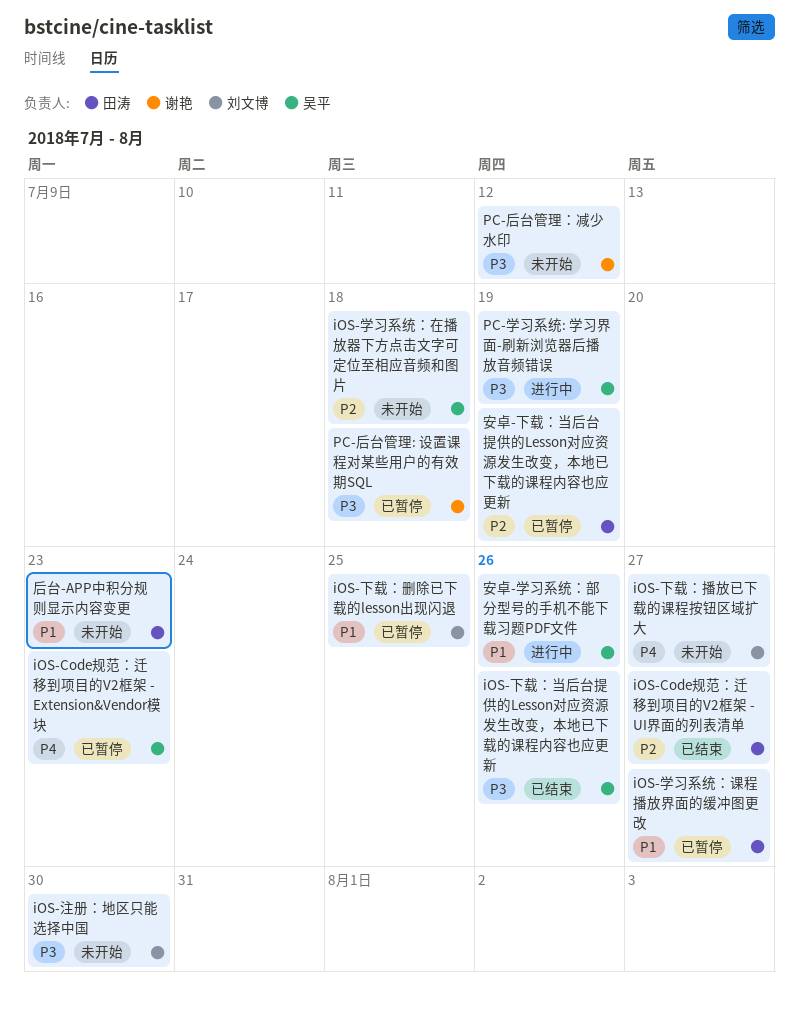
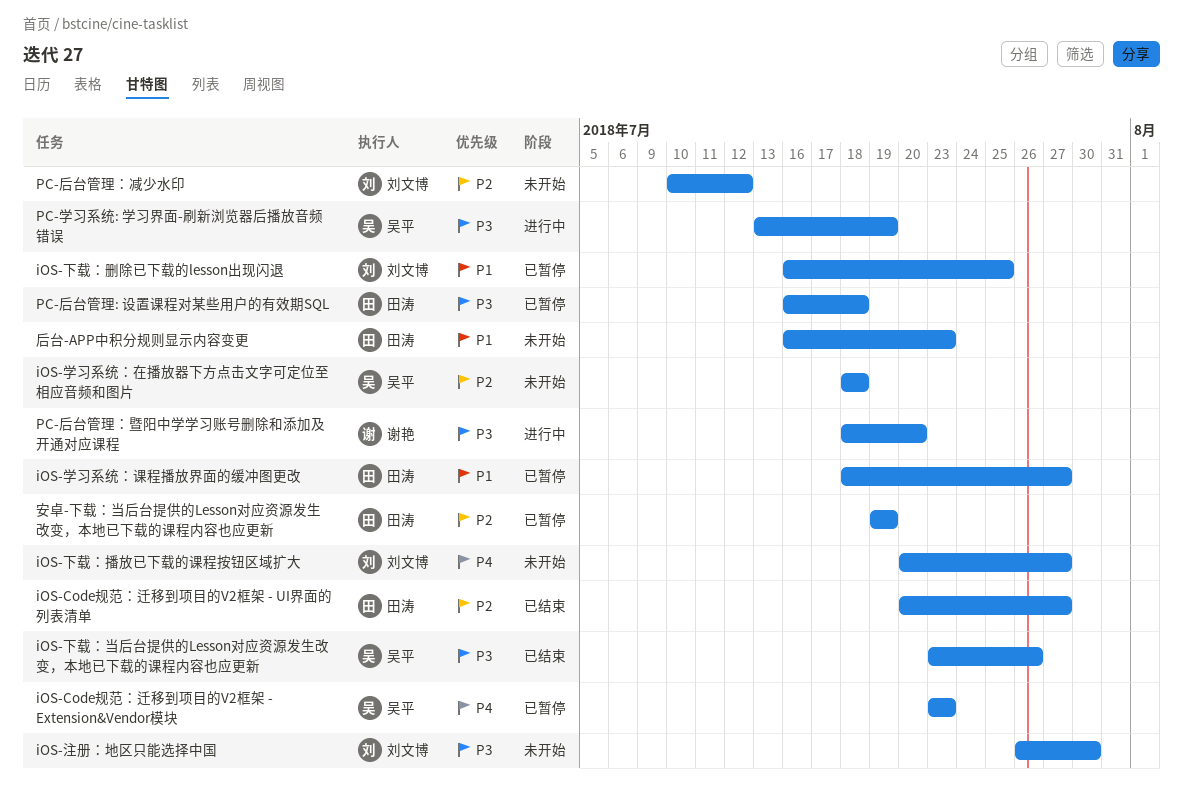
PC-后台管理: 设置课程对某些用户的有效期SQL, owner: 谢艳 -> 田涛
PC-后台管理：减少水印, owner: 谢艳 -> 刘文博
PC-后台管理：减少水印, priority: P3 -> P2
PC-后台管理：暨阳中学学习账号删除和添加及开通对应课程: none -> present
安卓-学习系统：部分型号的手机不能下载习题PDF文件: present -> none

